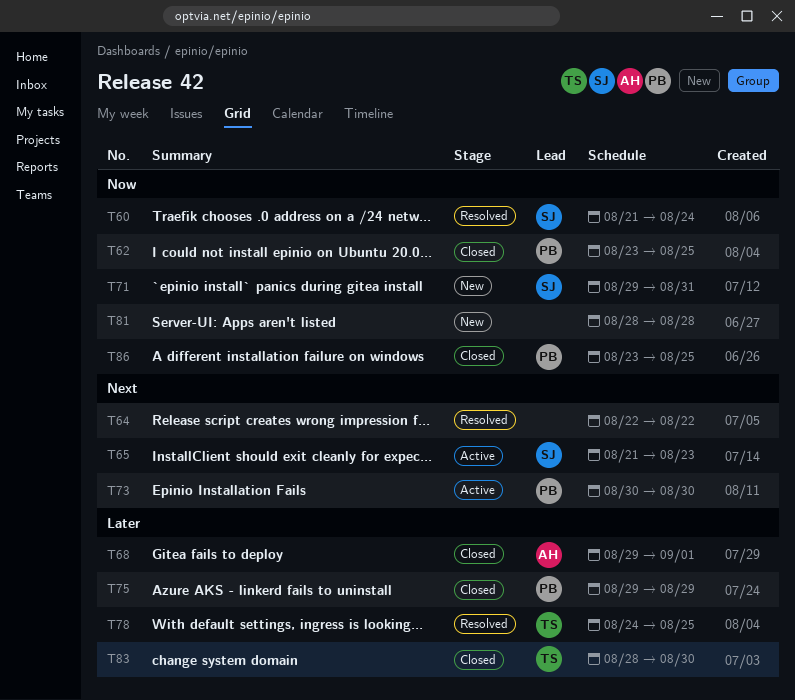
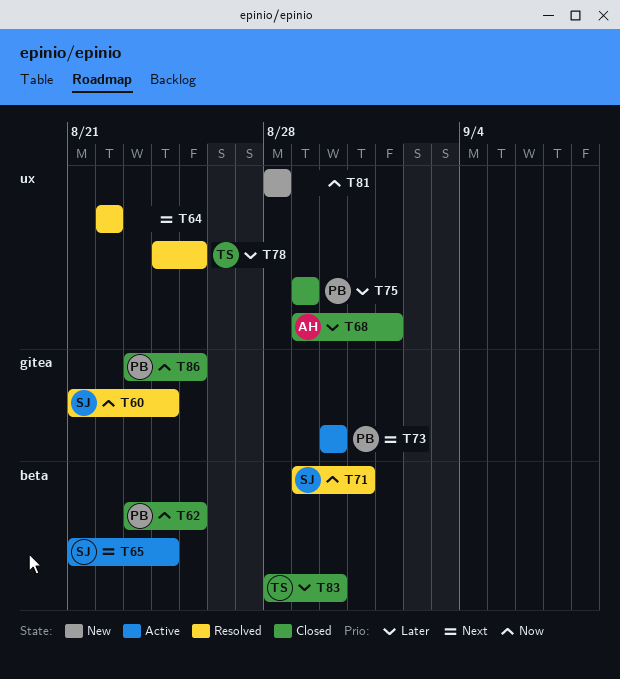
T65, due: Aug 23 -> Aug 24
T71, status: New -> Resolved

